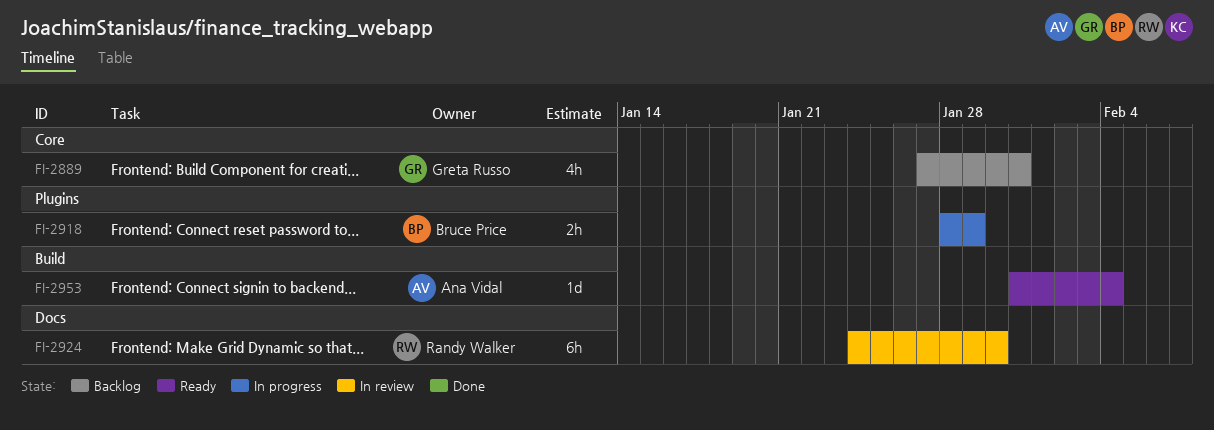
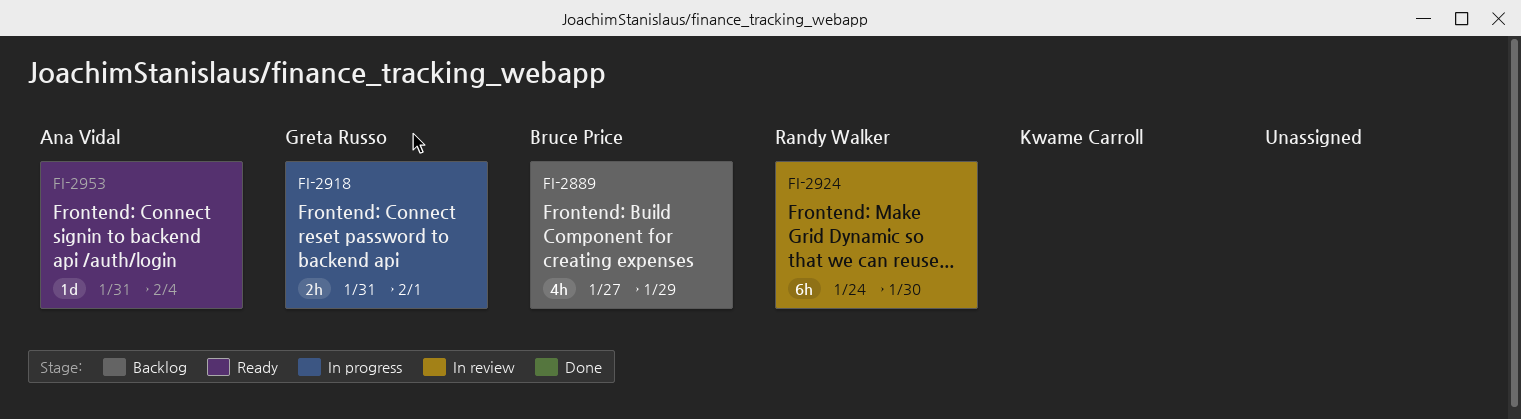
FI-2889, owner: Greta Russo -> Bruce Price
FI-2889, due: Jan 31 -> Jan 29
FI-2918, owner: Bruce Price -> Greta Russo
FI-2918, start: Jan 28 -> Jan 31
FI-2918, due: Jan 29 -> Feb 1

